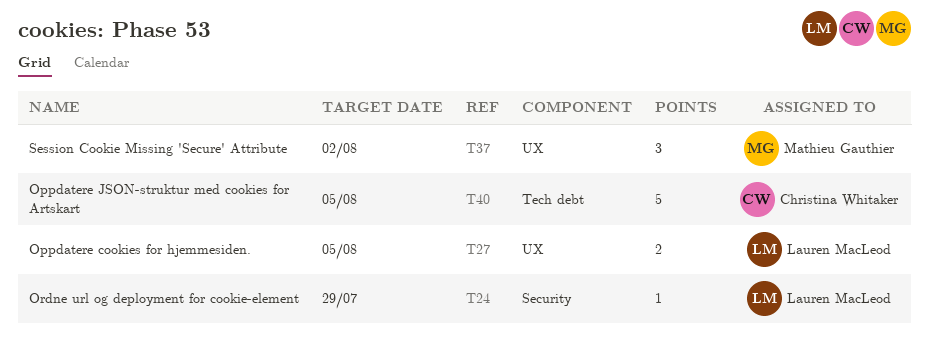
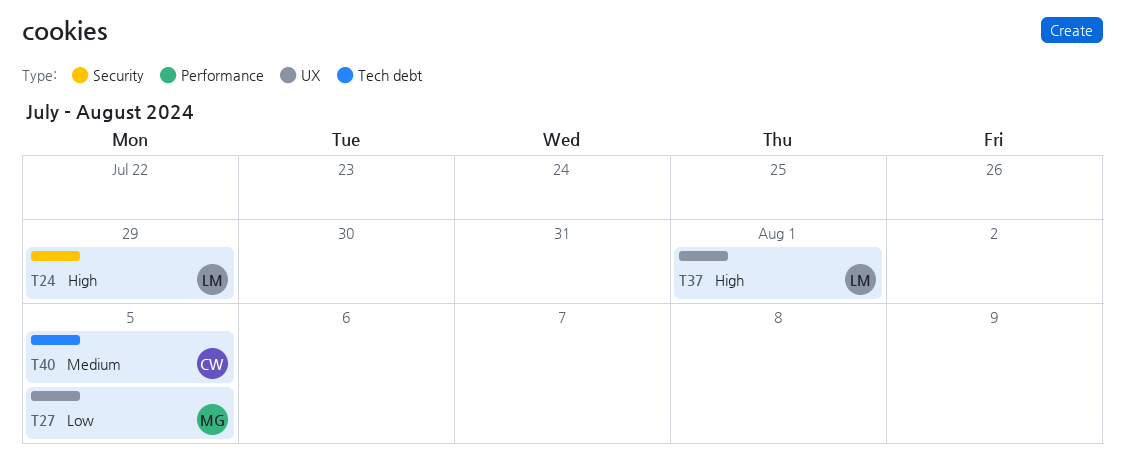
T27, owner: Lauren MacLeod -> Mathieu Gauthier
T37, owner: Mathieu Gauthier -> Lauren MacLeod
T37, due: Aug 2 -> Aug 1

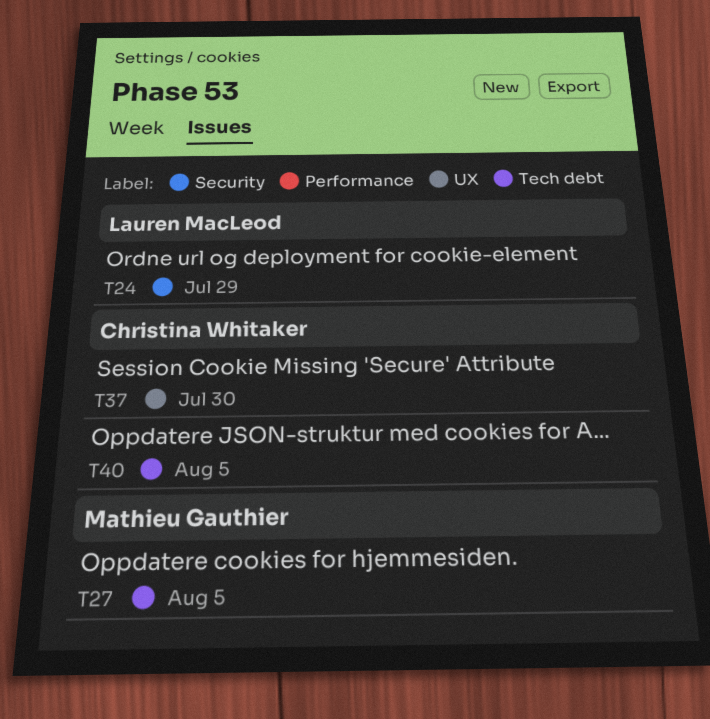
T27, label: UX -> Tech debt
T37, owner: Lauren MacLeod -> Christina Whitaker
T37, due: Aug 1 -> Jul 30

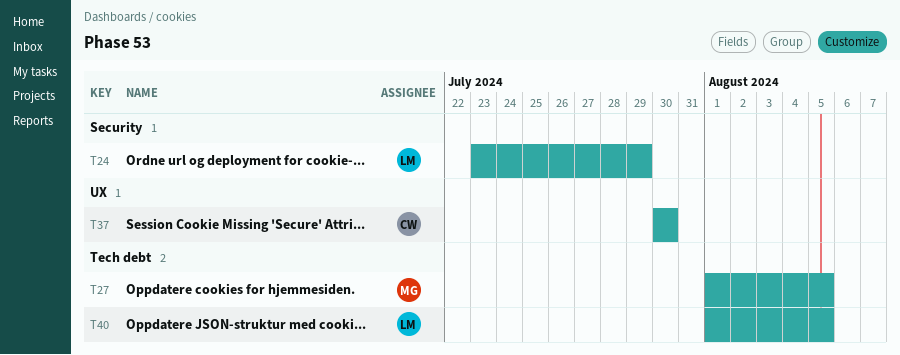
T40, owner: Christina Whitaker -> Lauren MacLeod

